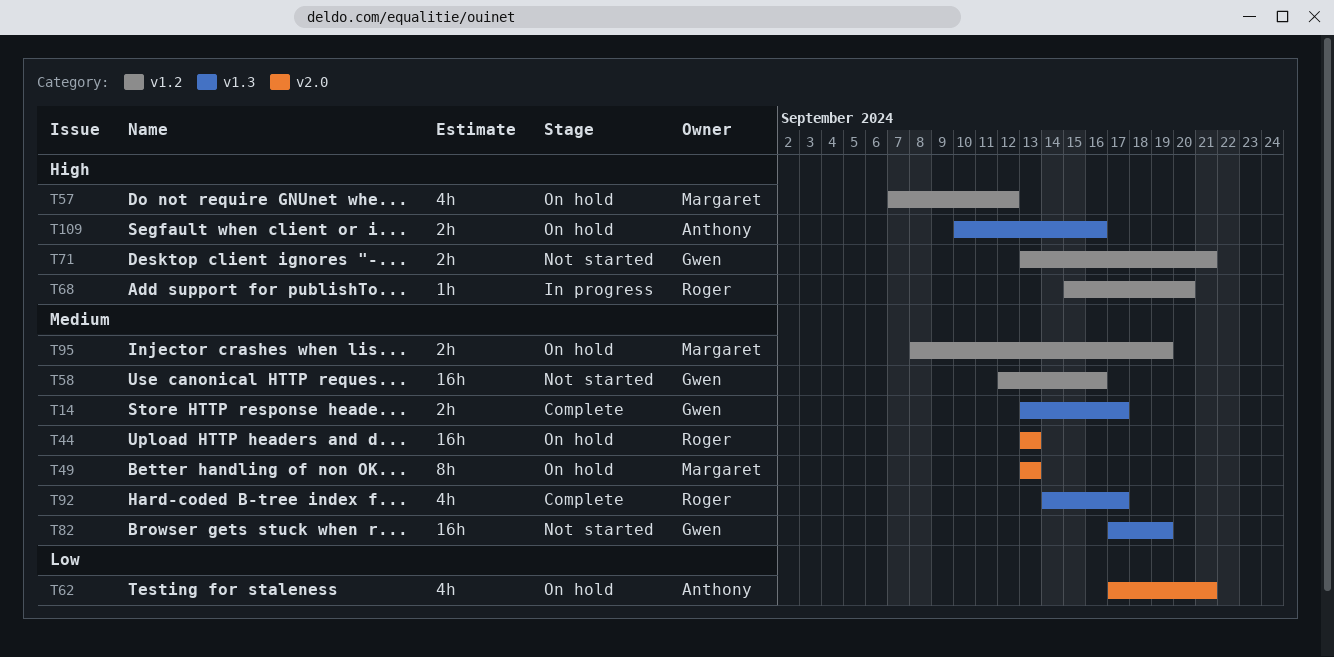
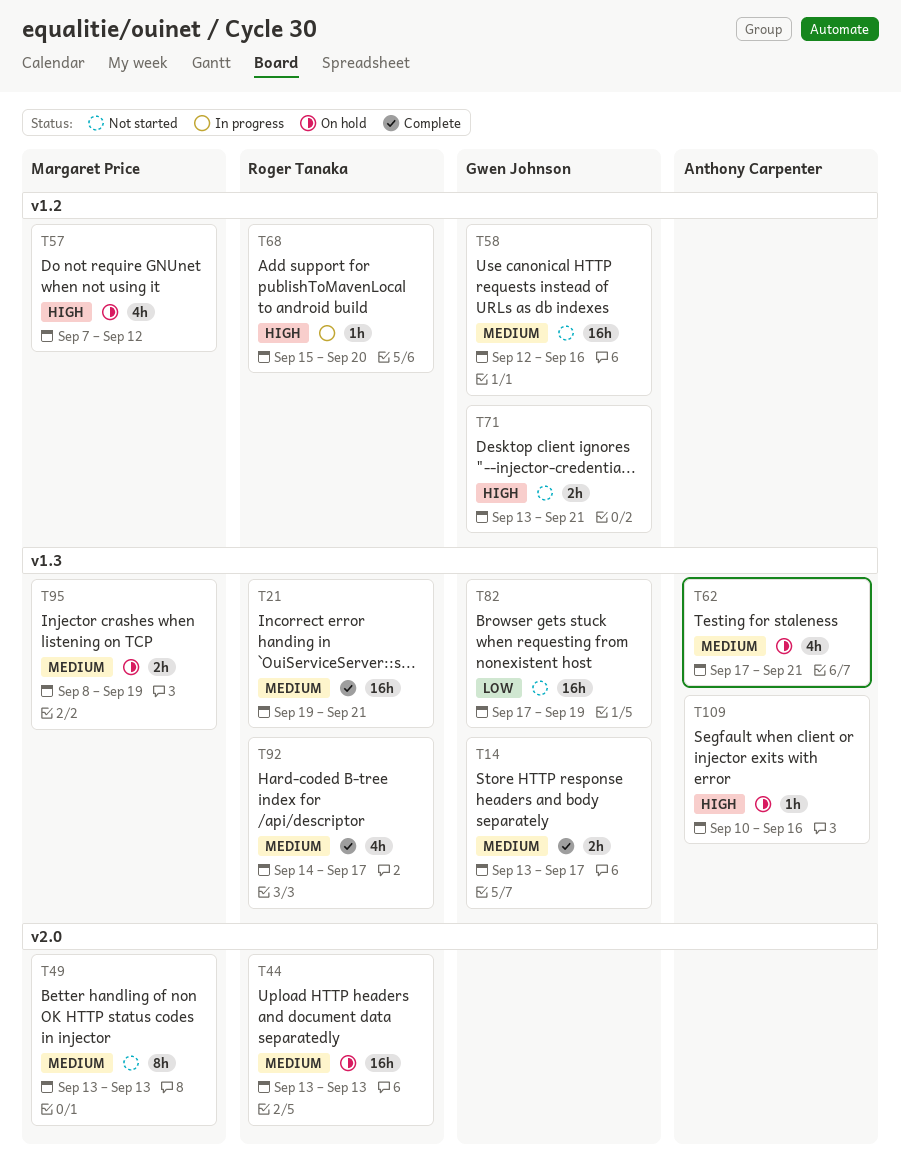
T21: none -> present
T49, status: On hold -> Not started
T62, priority: Low -> Medium
T62, label: v2.0 -> v1.3
T82, priority: Medium -> Low
T95, label: v1.2 -> v1.3
T109, estimate: 2h -> 1h

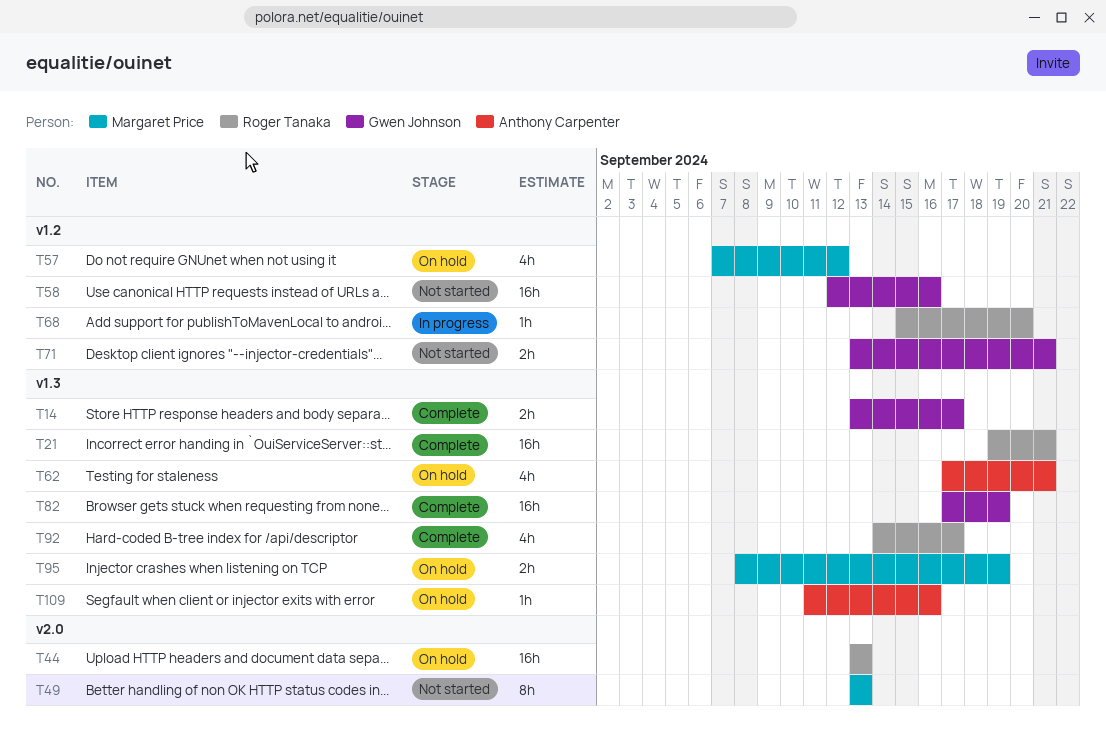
T82, status: Not started -> Complete
T109, start: Sep 10 -> Sep 11

